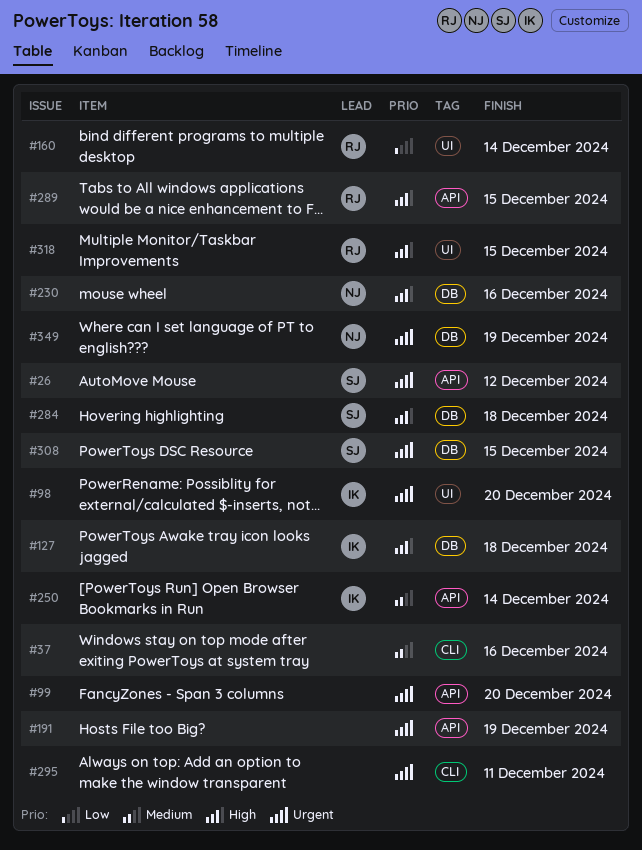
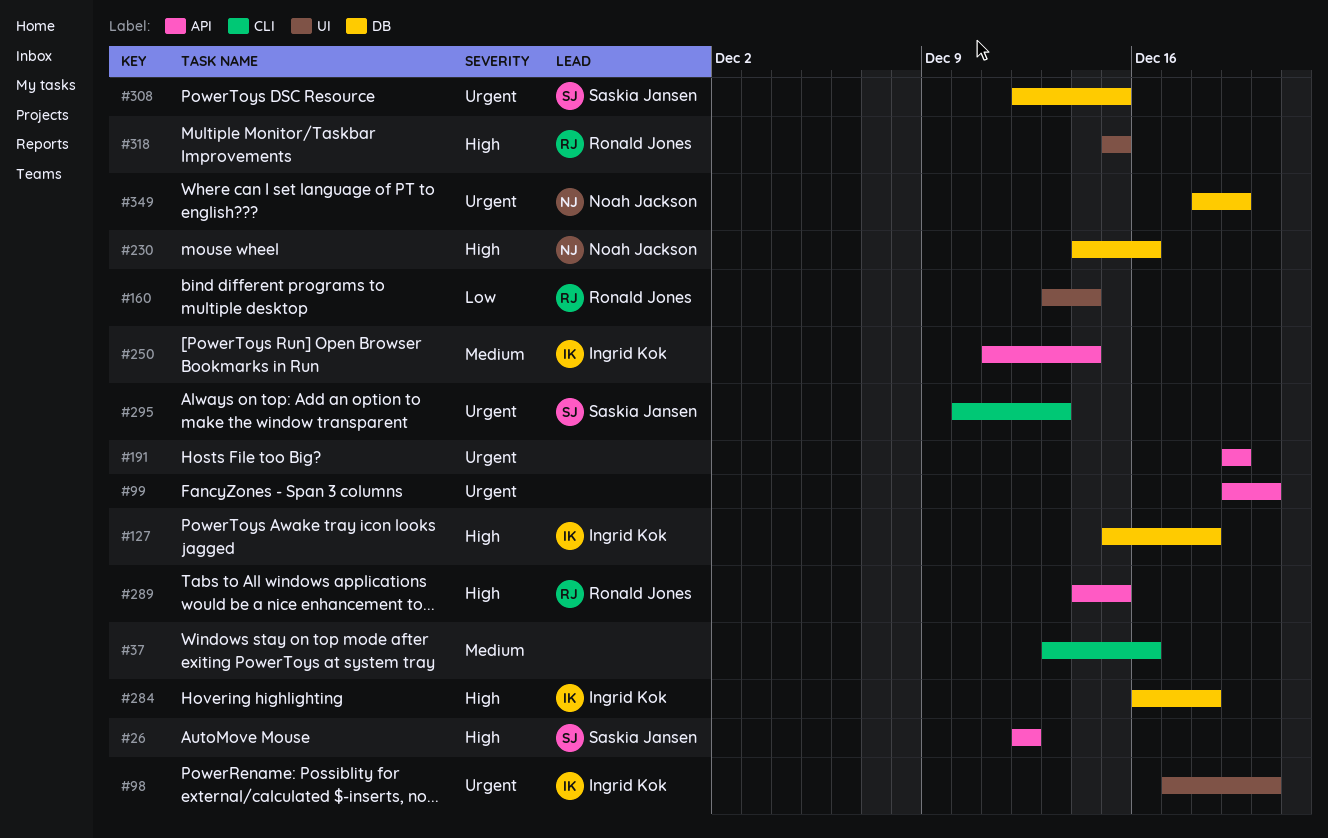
#26, priority: Urgent -> High
#284, owner: Saskia Jansen -> Ingrid Kok
#295, owner: none -> Saskia Jansen
#295, due: Dec 11 -> Dec 13

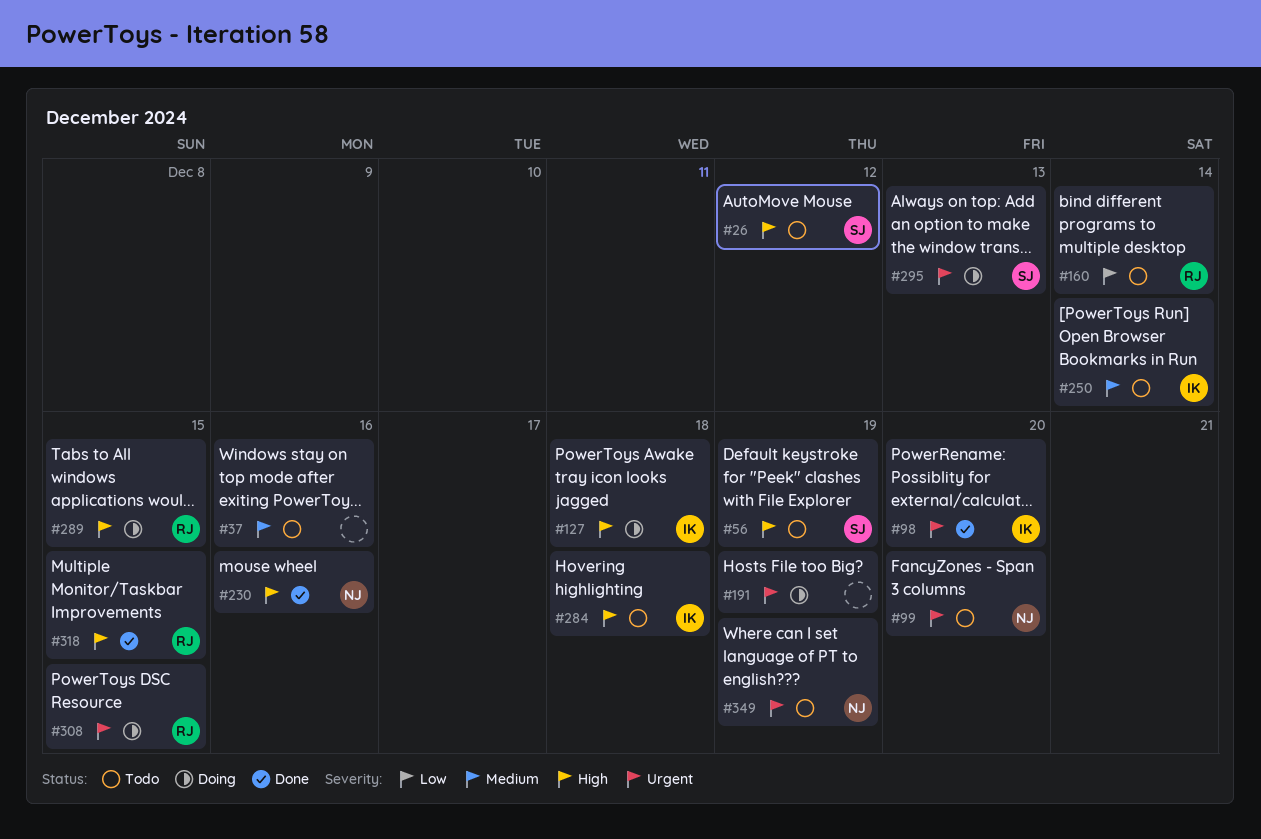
#56: none -> present
#99, owner: none -> Noah Jackson
#308, owner: Saskia Jansen -> Ronald Jones

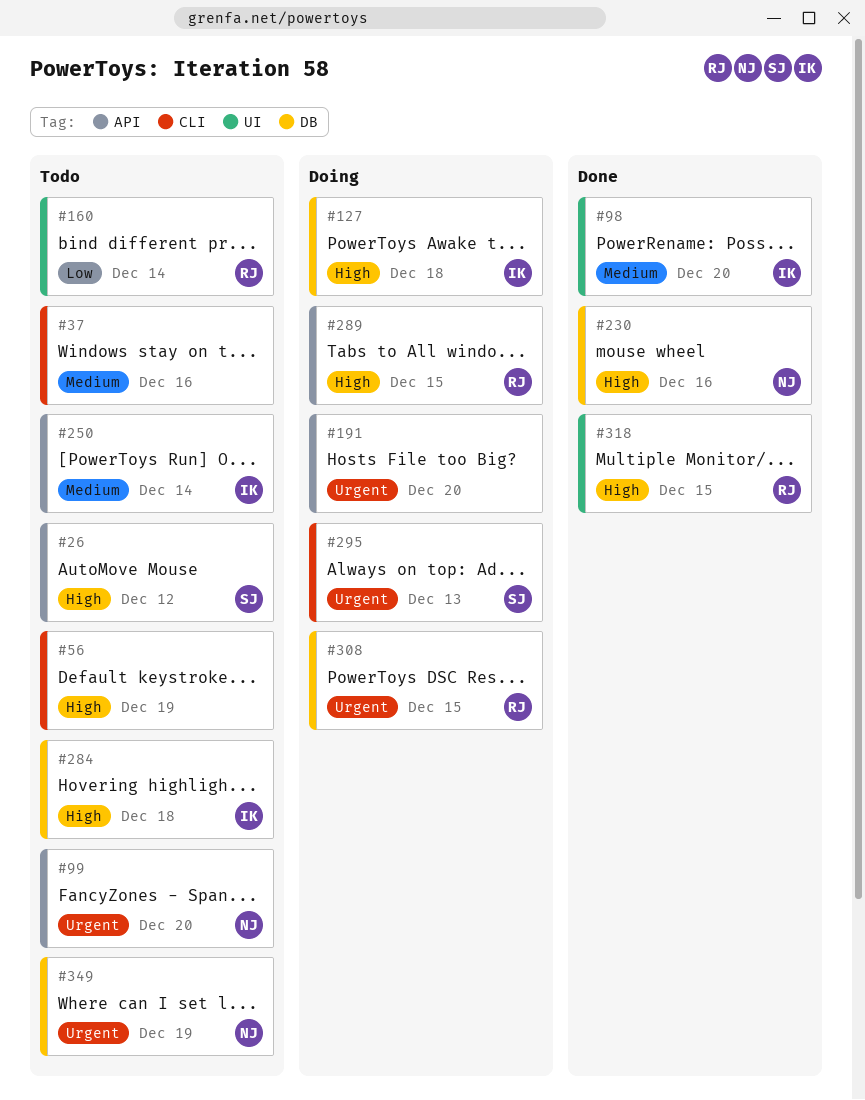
#56, owner: SJ -> none
#98, priority: Urgent -> Medium
#191, due: Dec 19 -> Dec 20

